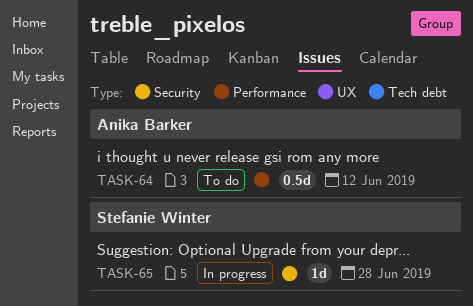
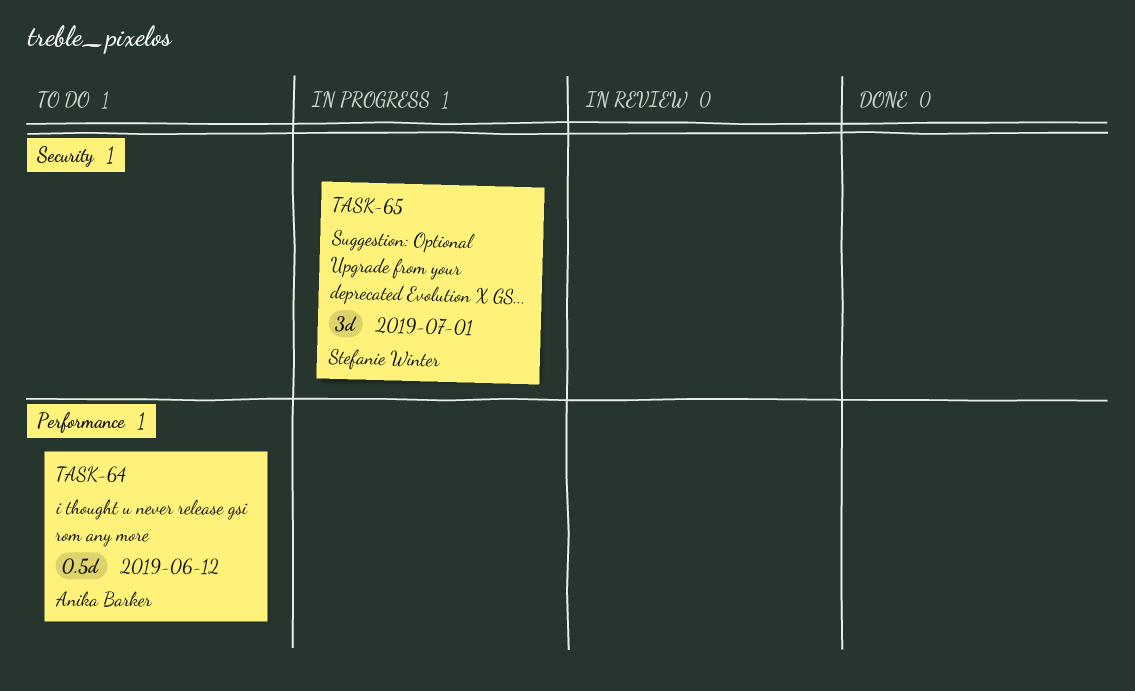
TASK-65, estimate: 1d -> 3d
TASK-65, due: Jun 28 -> Jul 1

